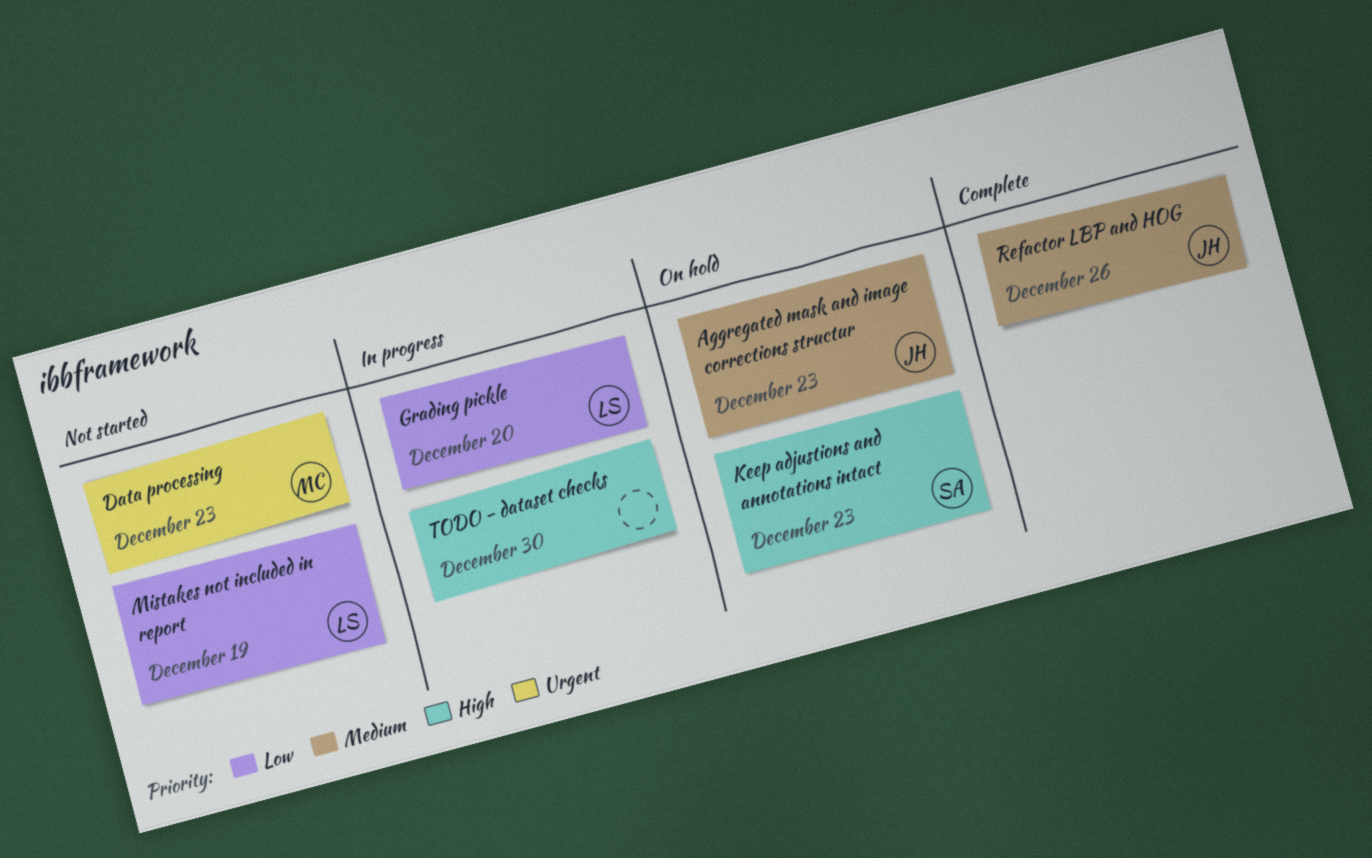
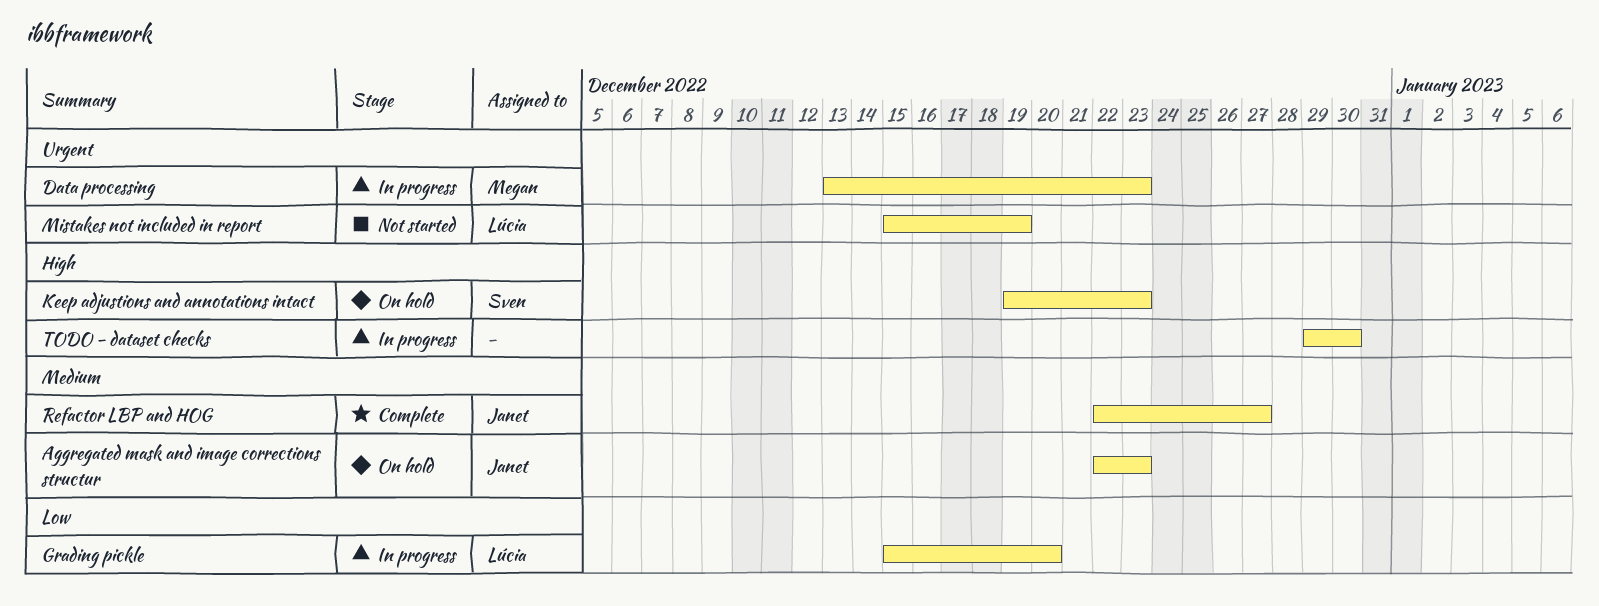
Data processing, status: Not started -> In progress
Mistakes not included in report, priority: Low -> Urgent
Refactor LBP and HOG, due: Dec 26 -> Dec 27

